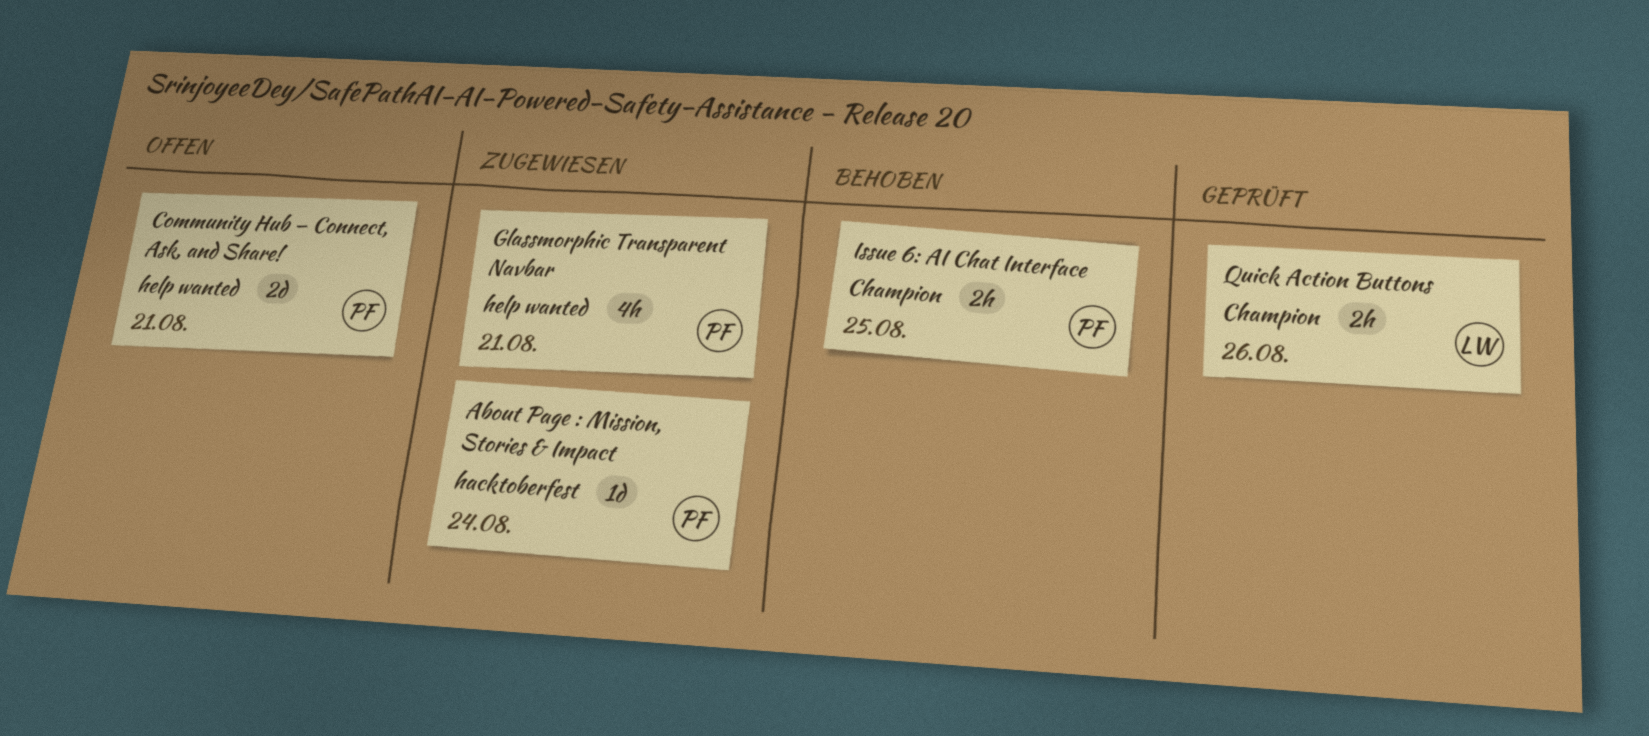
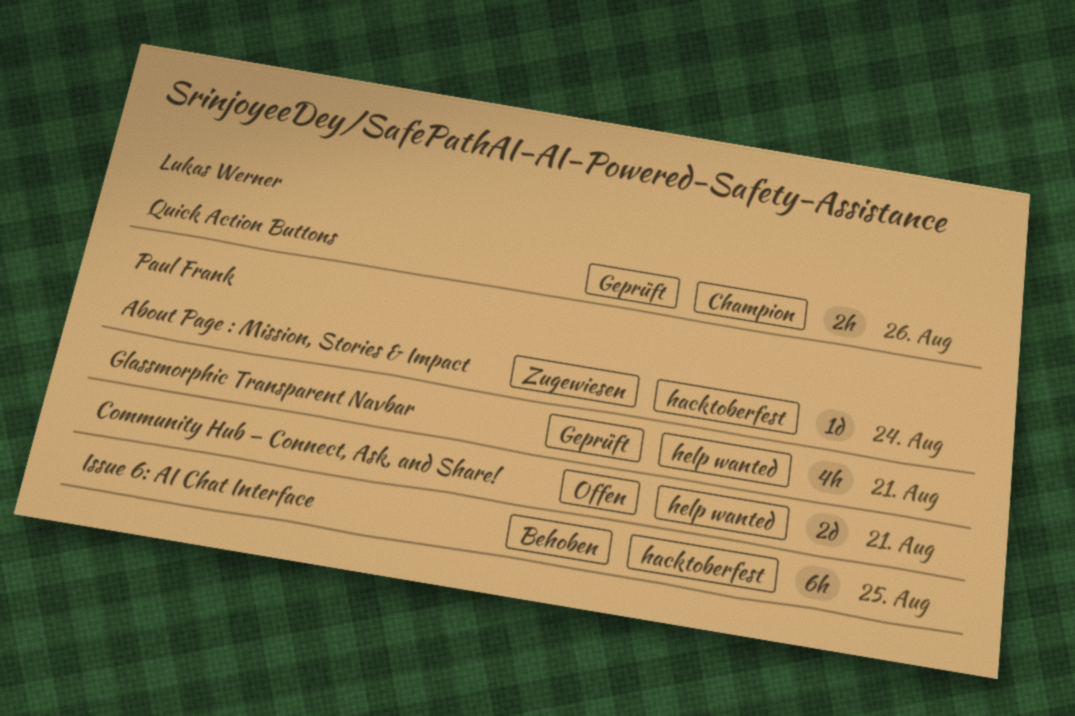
Glassmorphic Transparent Navbar, status: Zugewiesen -> Geprüft
Issue 6: AI Chat Interface, label: Champion -> hacktoberfest
Issue 6: AI Chat Interface, estimate: 2h -> 6h

